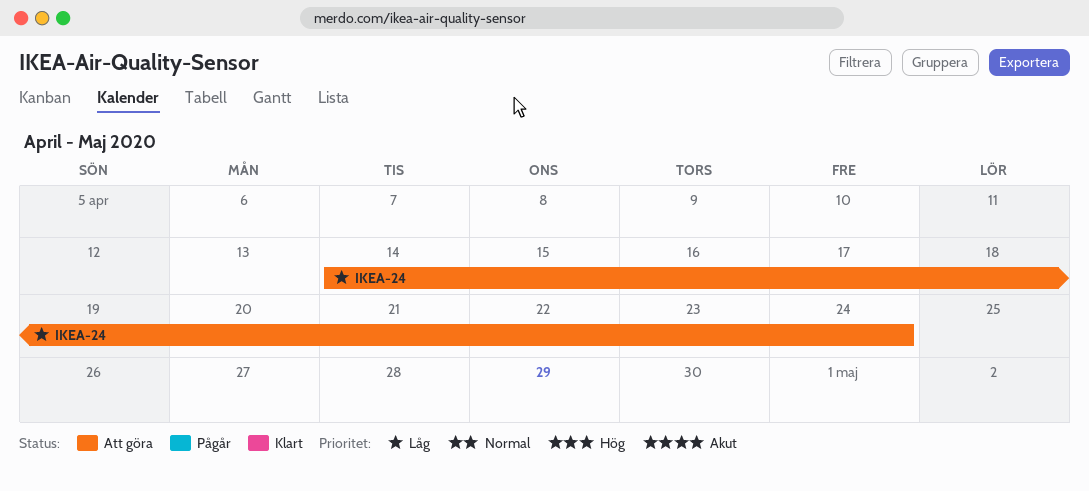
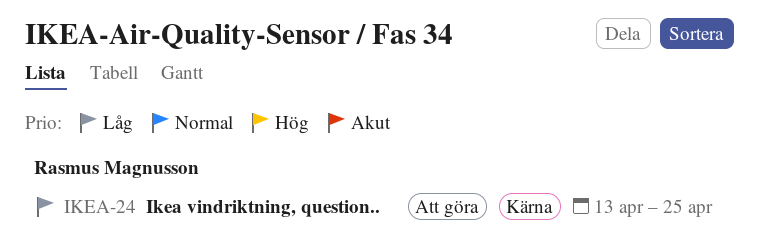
IKEA-24, start: Apr 14 -> Apr 13
IKEA-24, due: Apr 24 -> Apr 25

